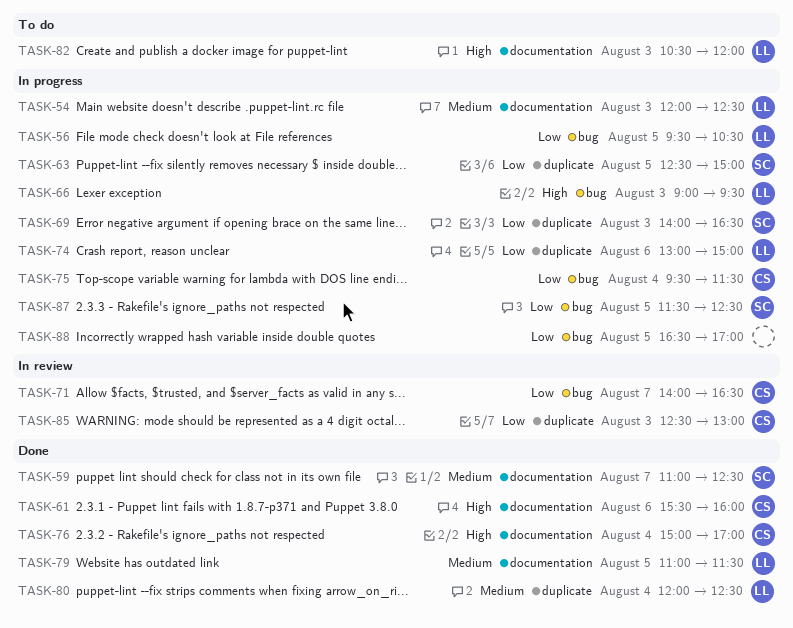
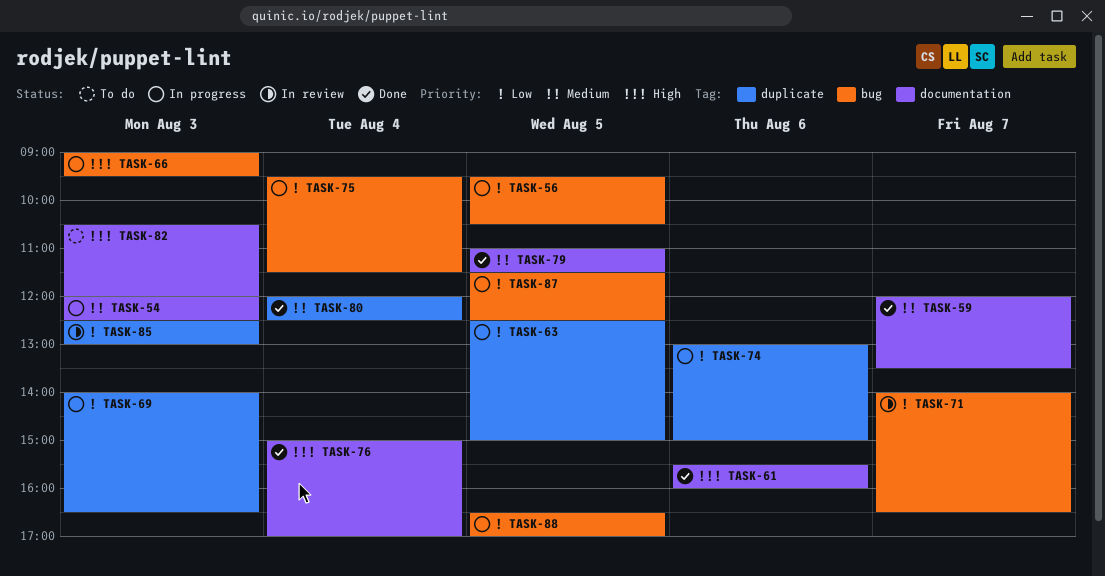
TASK-59, begins: 11:00 -> 12:00
TASK-59, ends: 12:30 -> 13:30

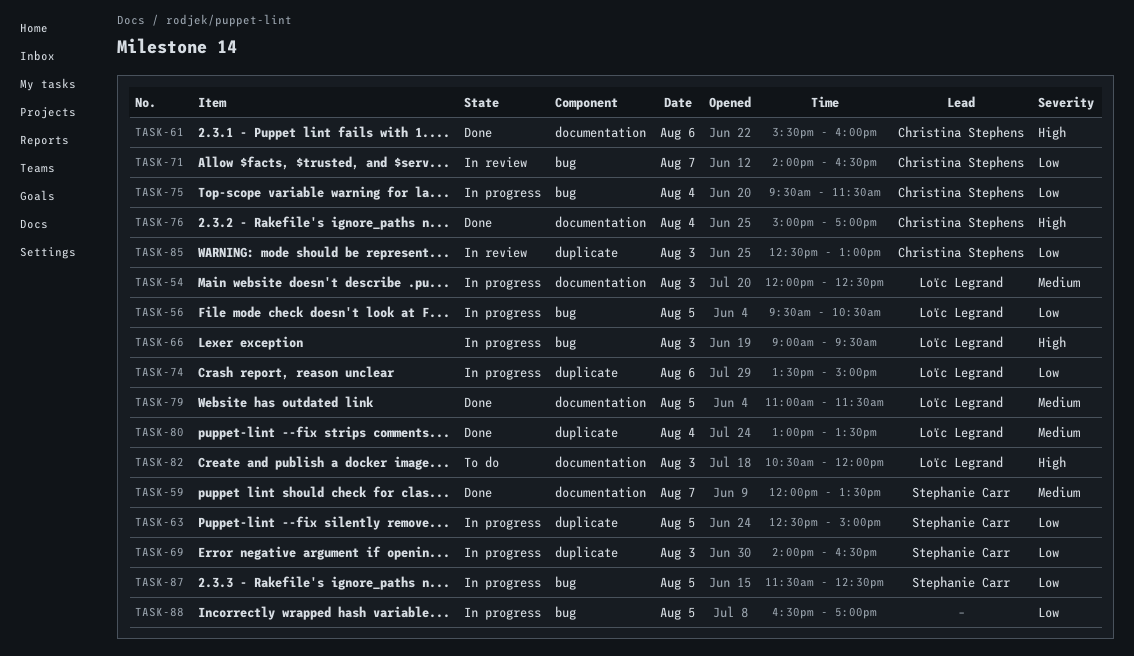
TASK-74, begins: 13:00 -> 13:30
TASK-80, begins: 12:00 -> 13:00
TASK-80, ends: 12:30 -> 13:30

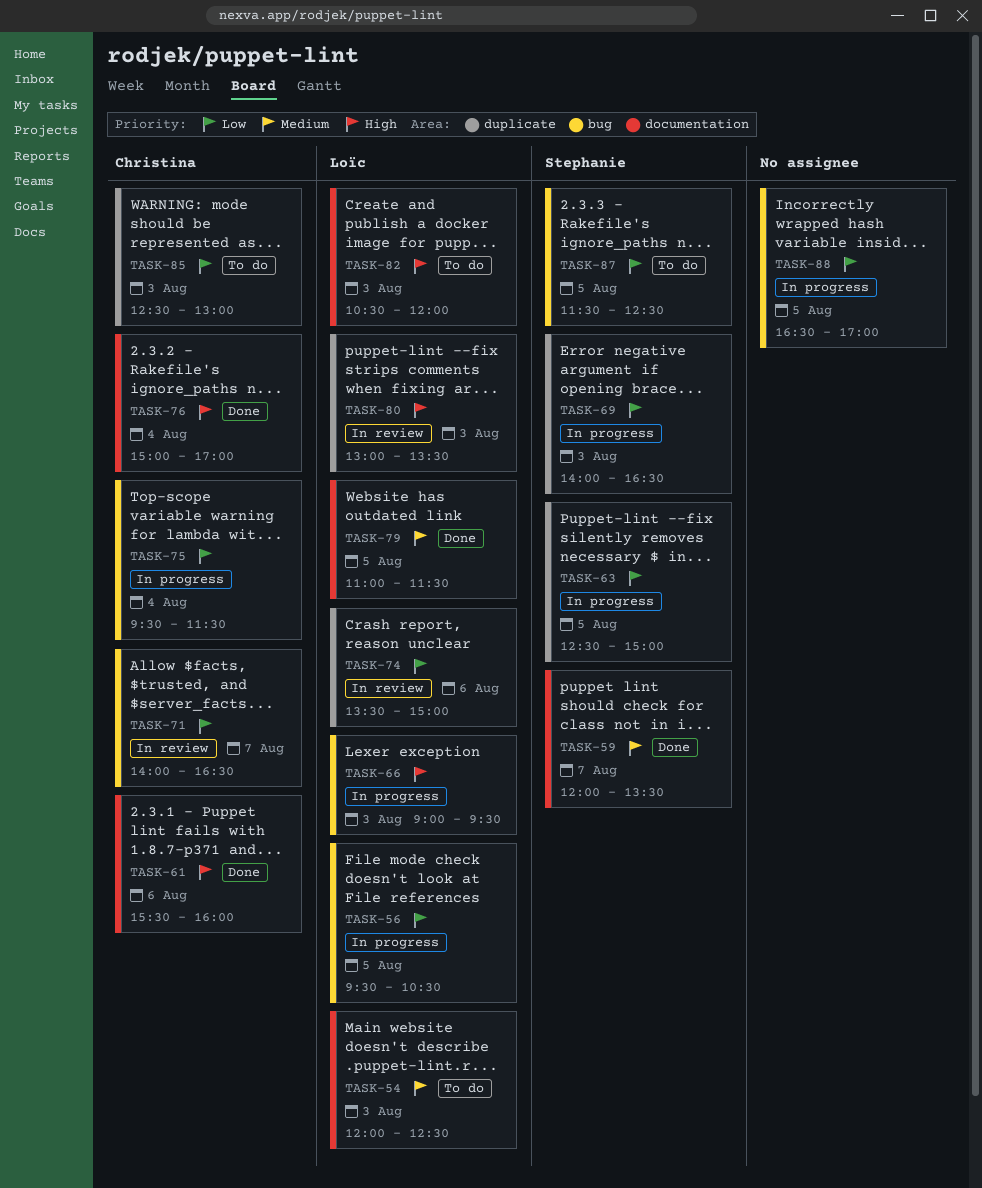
TASK-54, status: In progress -> To do
TASK-74, status: In progress -> In review
TASK-80, status: Done -> In review
TASK-80, priority: Medium -> High
TASK-80, day: Aug 4 -> Aug 3
TASK-85, status: In review -> To do
TASK-87, status: In progress -> To do

